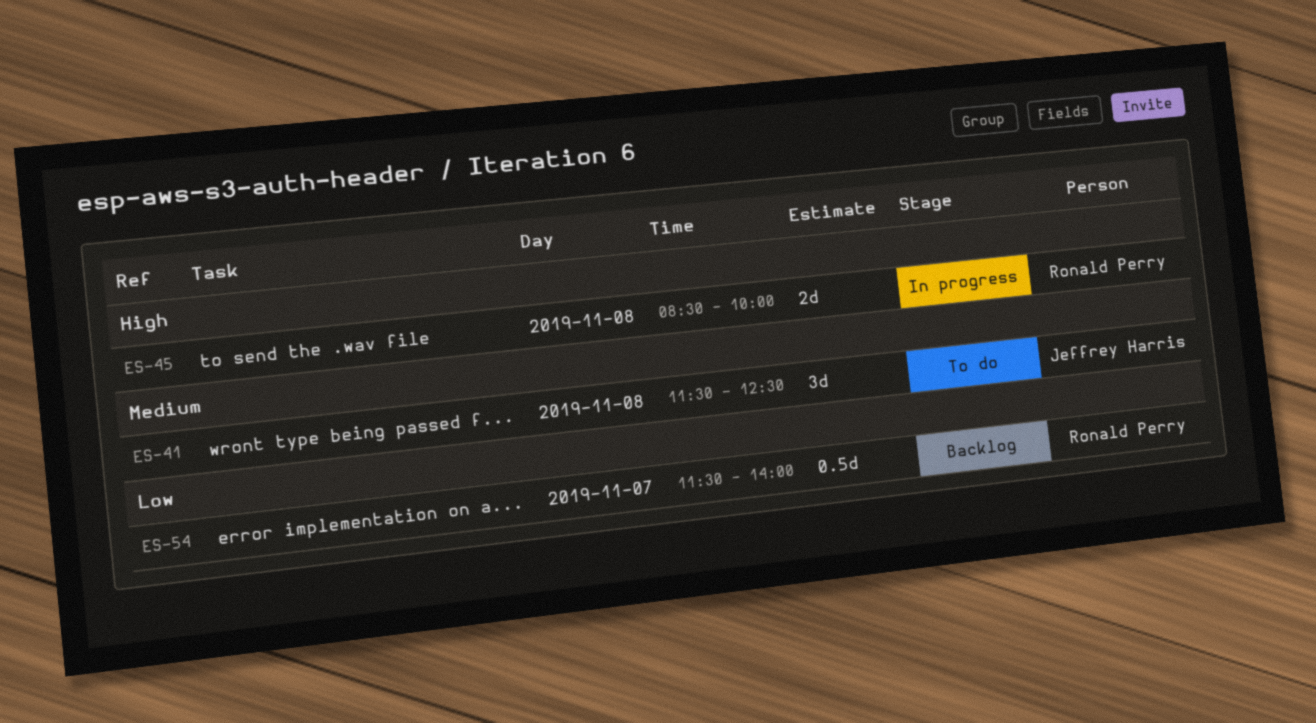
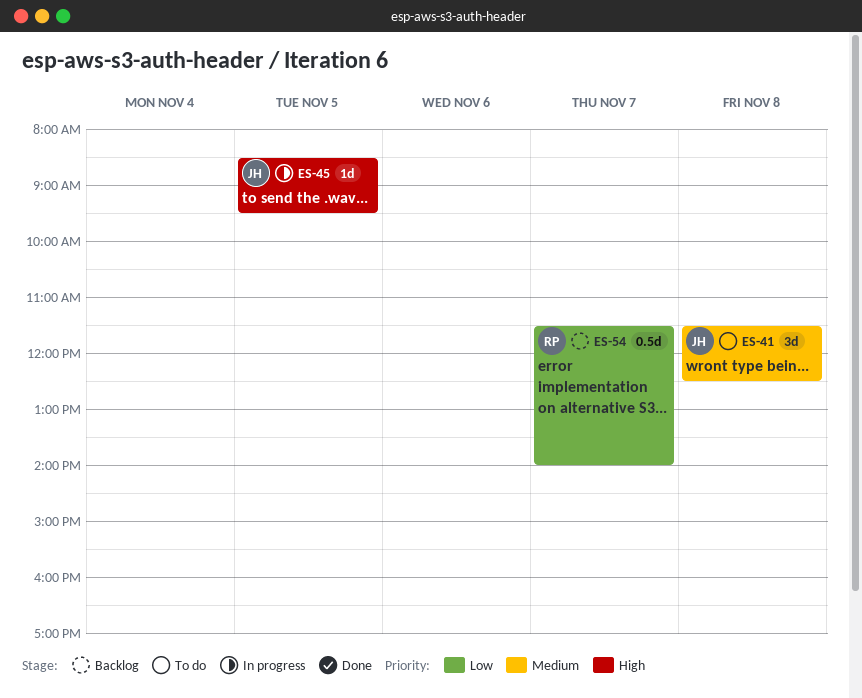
ES-45, owner: Ronald Perry -> Jeffrey Harris
ES-45, estimate: 2d -> 1d
ES-45, day: Nov 8 -> Nov 5
ES-45, ends: 10:00 -> 09:30

